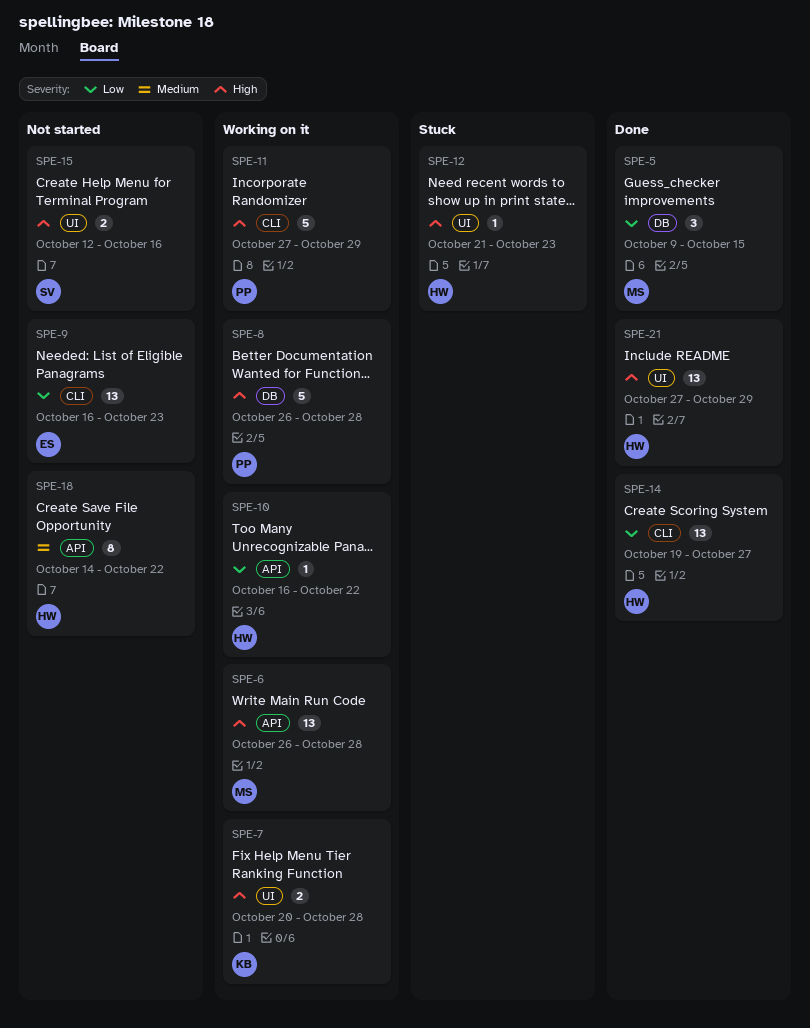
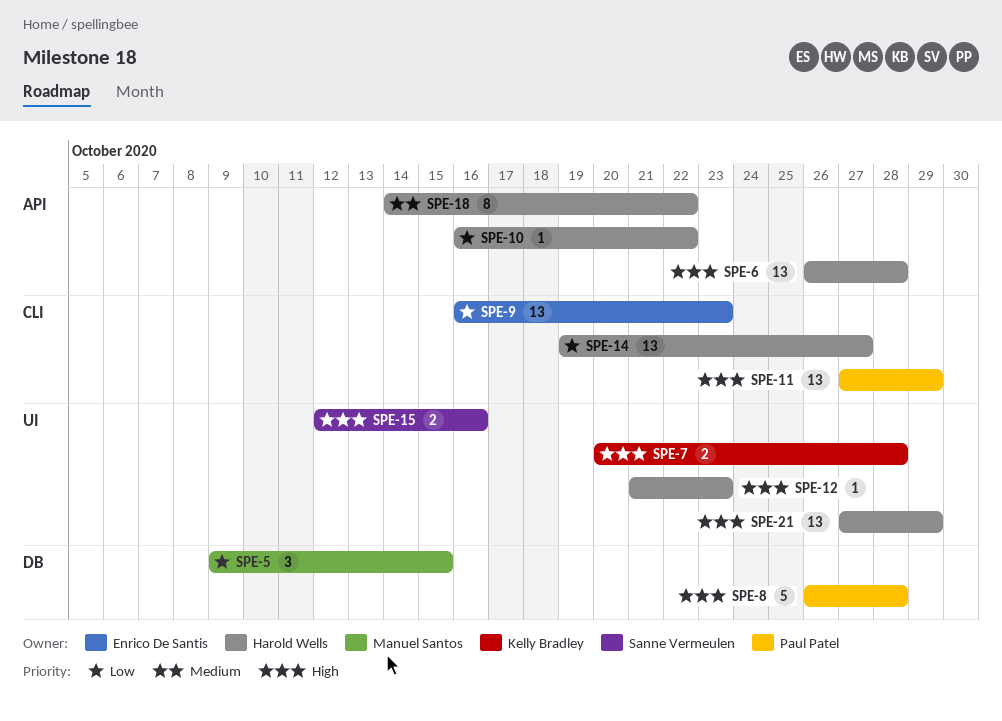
SPE-6, owner: Manuel Santos -> Harold Wells
SPE-11, estimate: 5 -> 13

